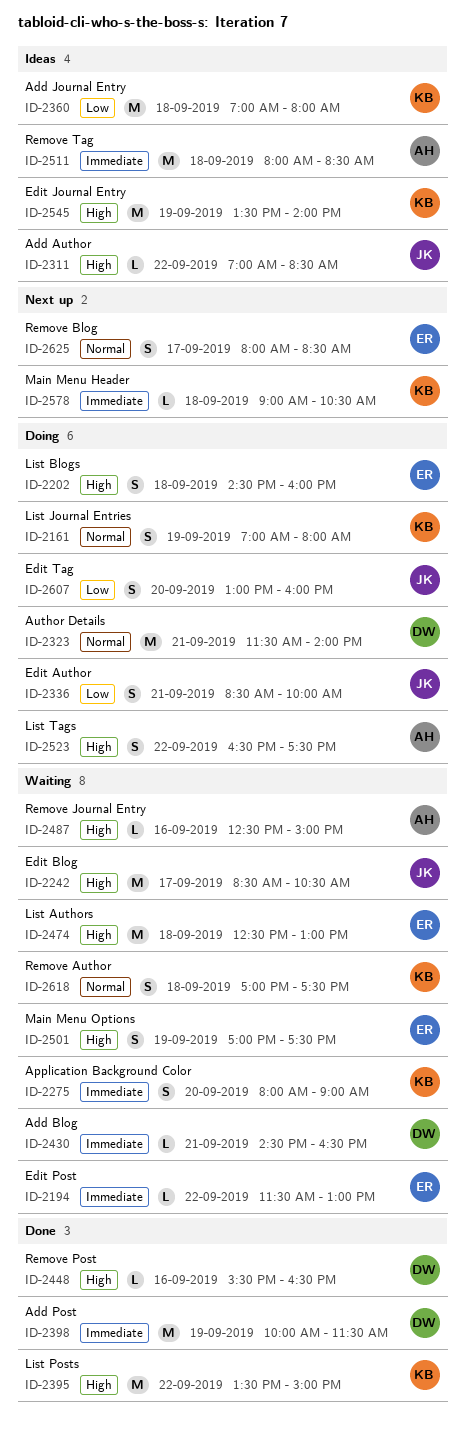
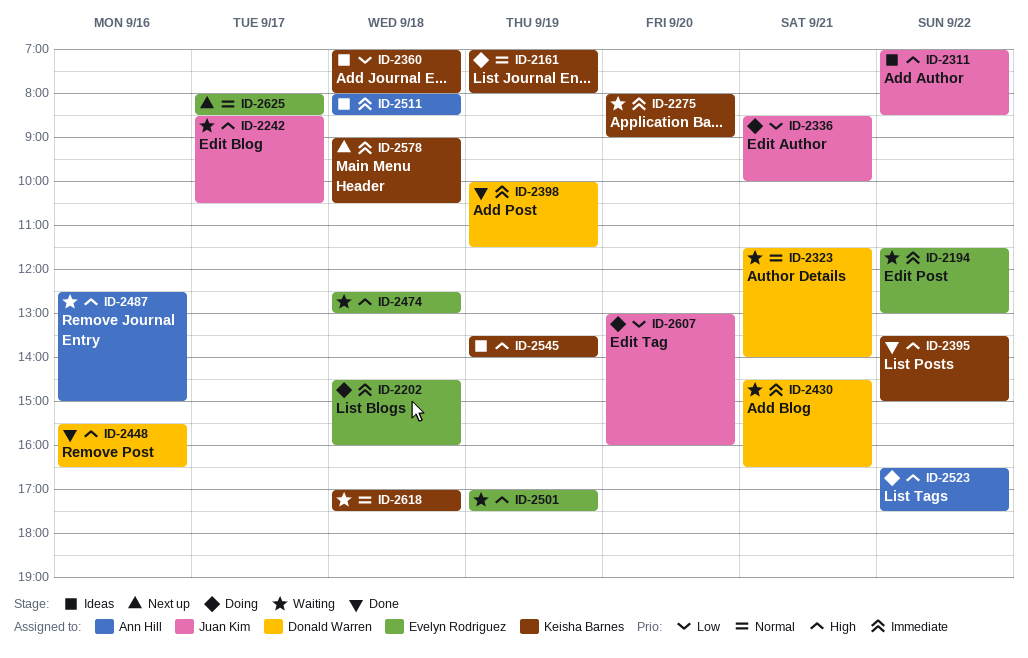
ID-2202, priority: High -> Immediate
ID-2323, status: Doing -> Waiting

